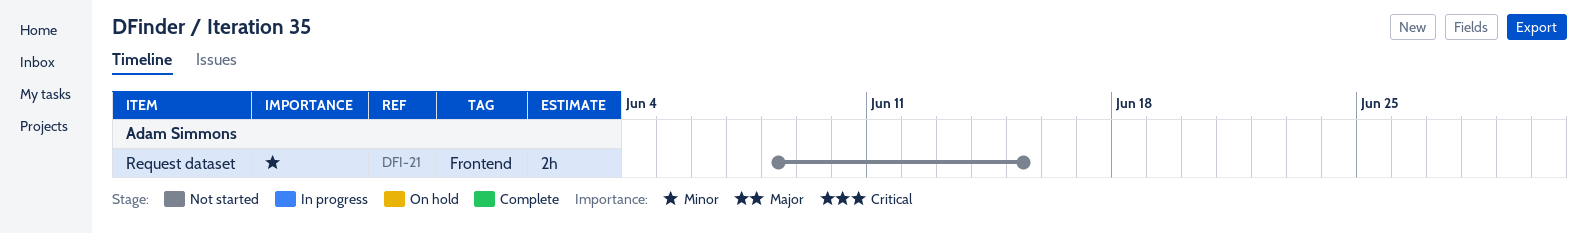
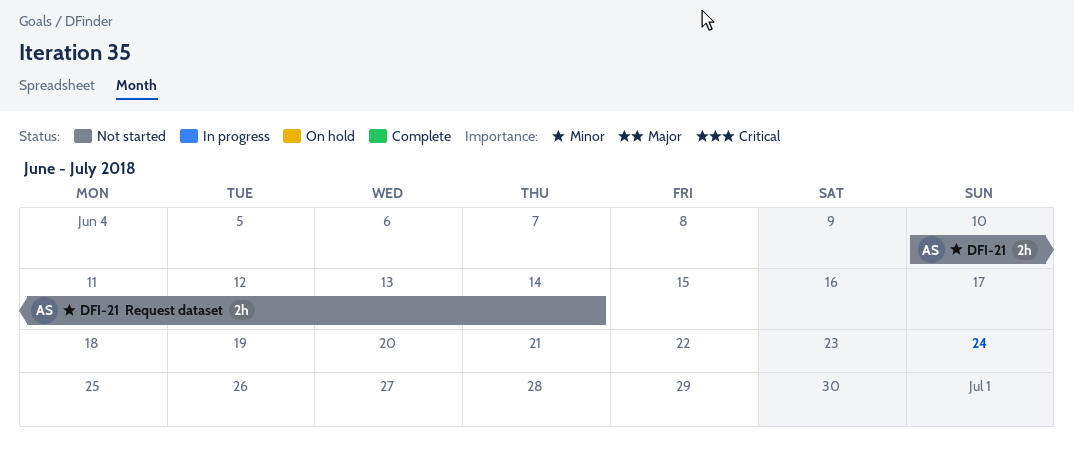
DFI-21, start: Jun 8 -> Jun 10
DFI-21, due: Jun 15 -> Jun 14

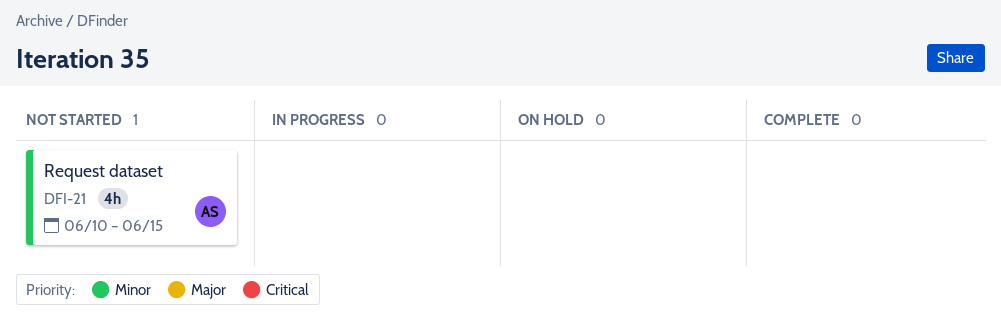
DFI-21, estimate: 2h -> 4h
DFI-21, due: Jun 14 -> Jun 15

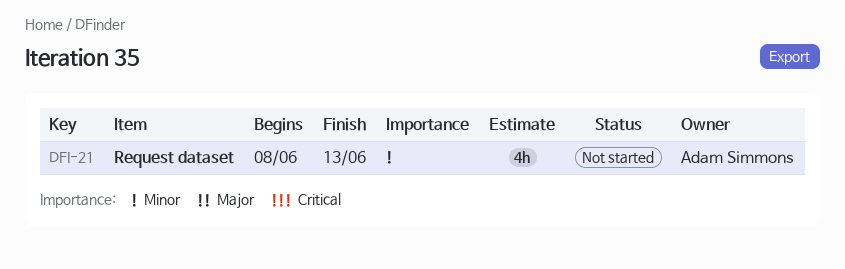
DFI-21, start: Jun 10 -> Jun 8
DFI-21, due: Jun 15 -> Jun 13

